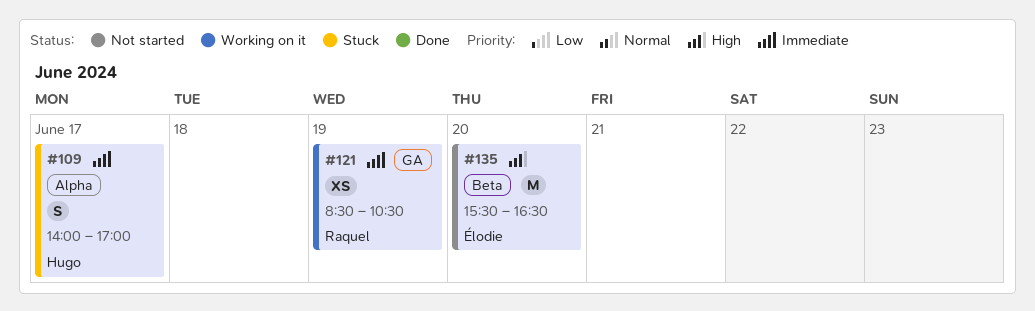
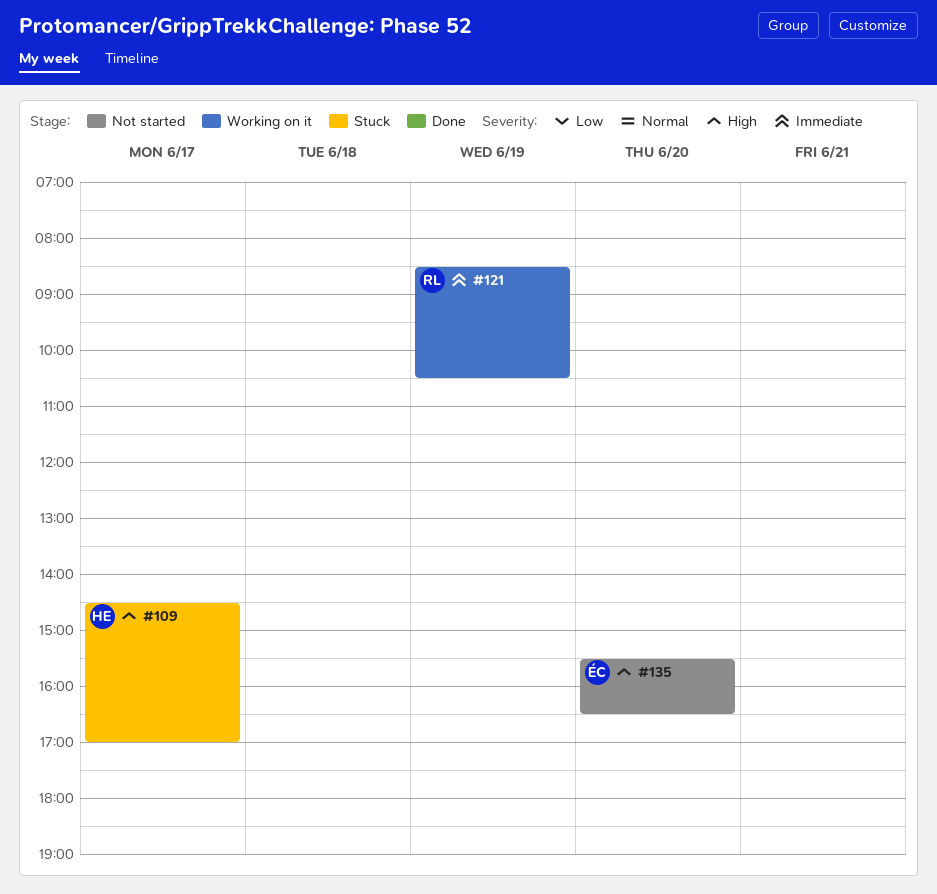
#109, priority: Immediate -> High
#109, begins: 14:00 -> 14:30

